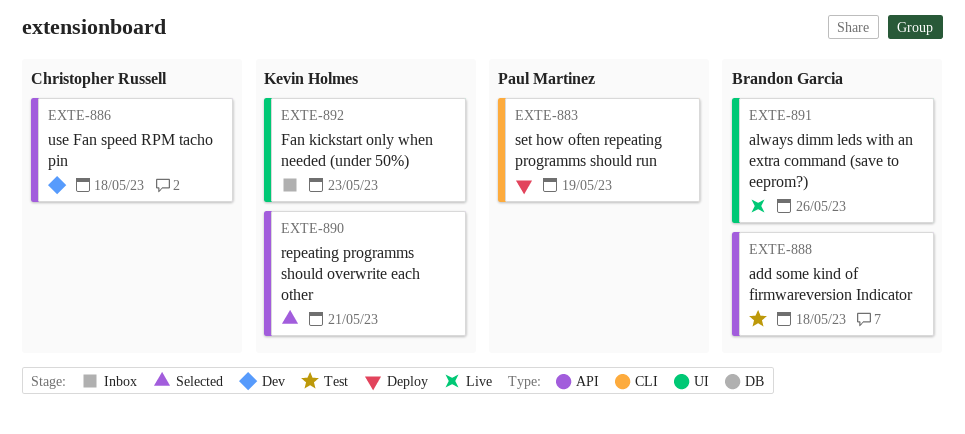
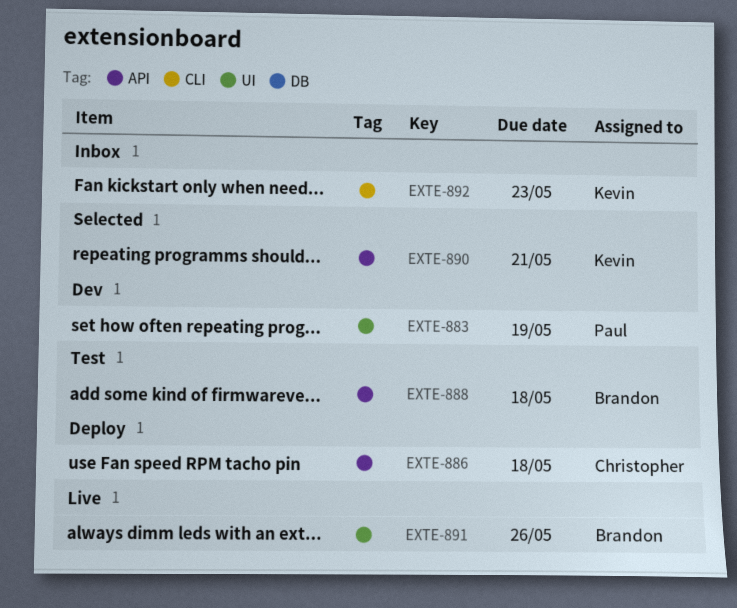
EXTE-883, status: Deploy -> Dev
EXTE-883, label: CLI -> UI
EXTE-886, status: Dev -> Deploy
EXTE-892, label: UI -> CLI

